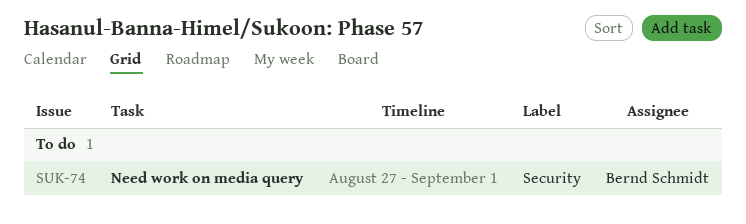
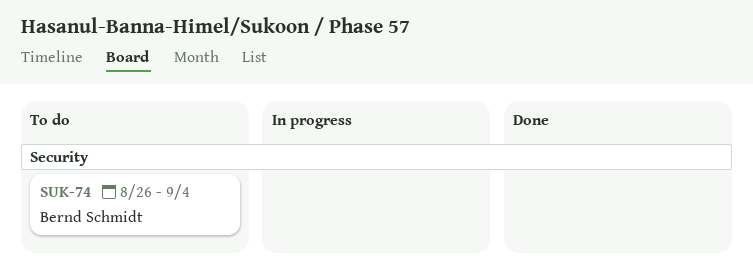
SUK-74, start: Aug 27 -> Aug 26
SUK-74, due: Sep 1 -> Sep 4

